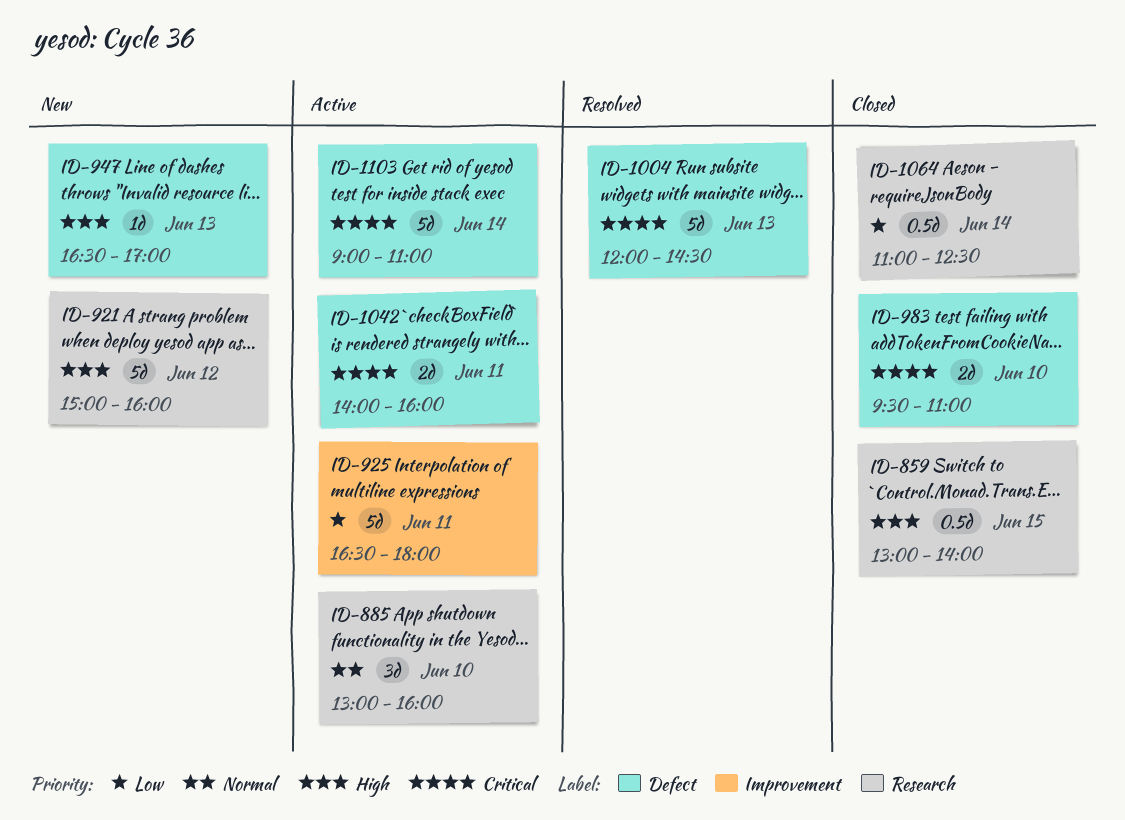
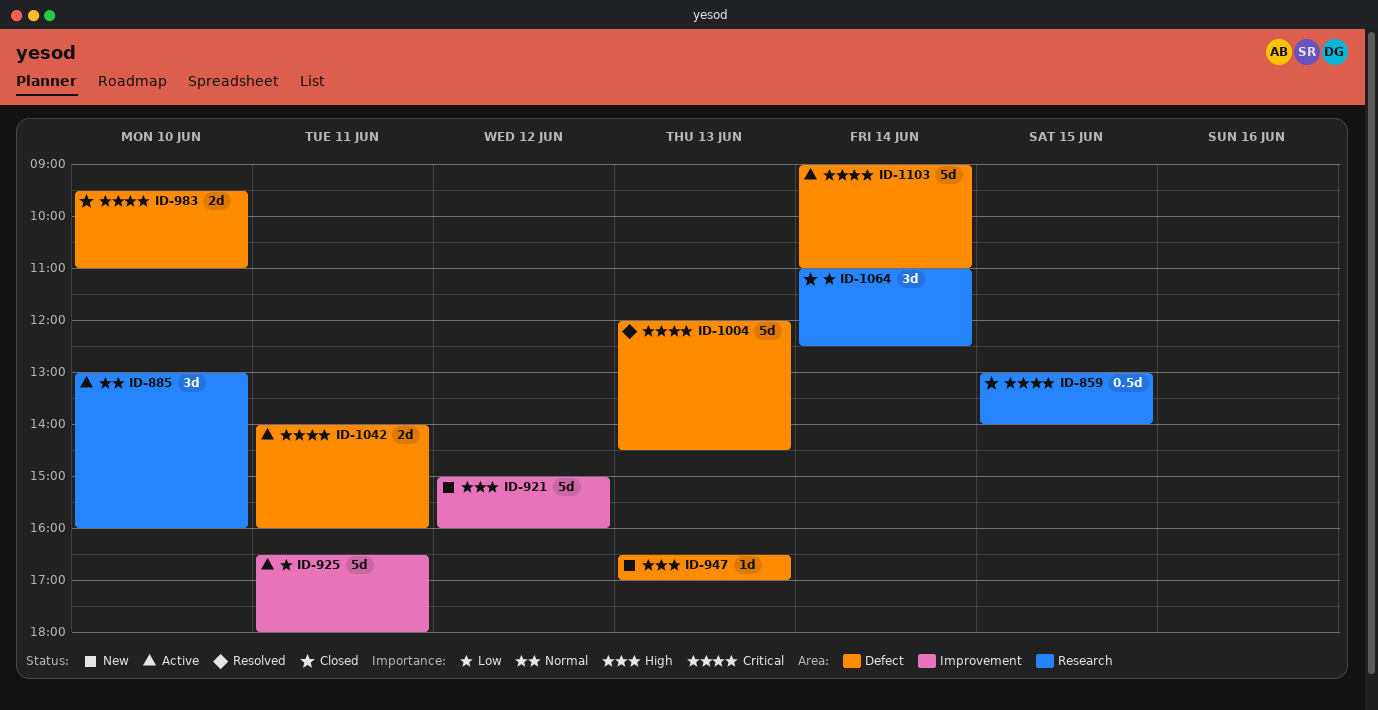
ID-859, priority: High -> Critical
ID-921, label: Research -> Improvement
ID-1064, estimate: 0.5d -> 3d

